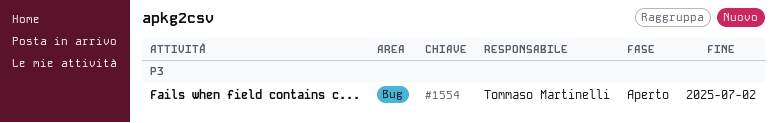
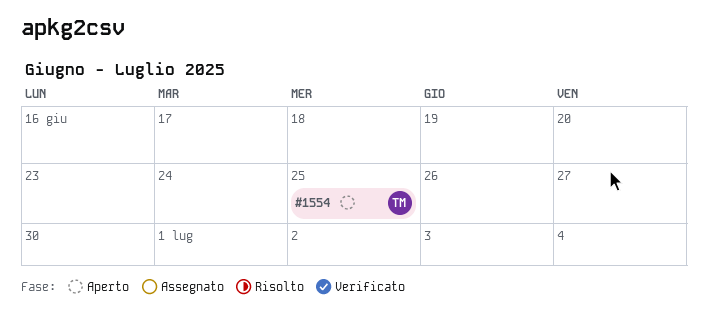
#1554, due: Jul 2 -> Jun 25

